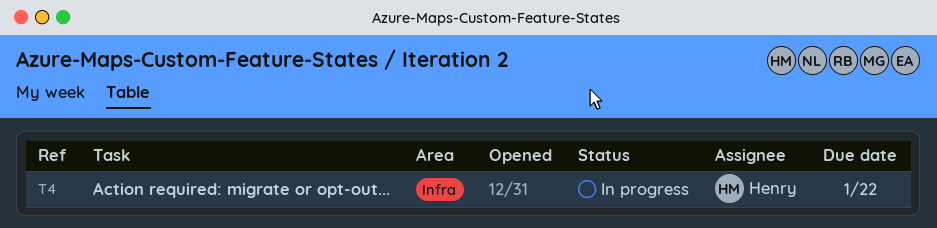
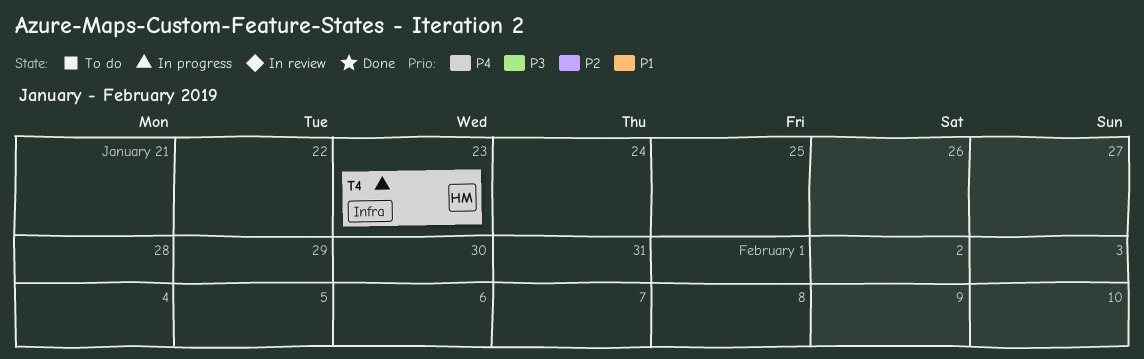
T4, due: Jan 22 -> Jan 23

